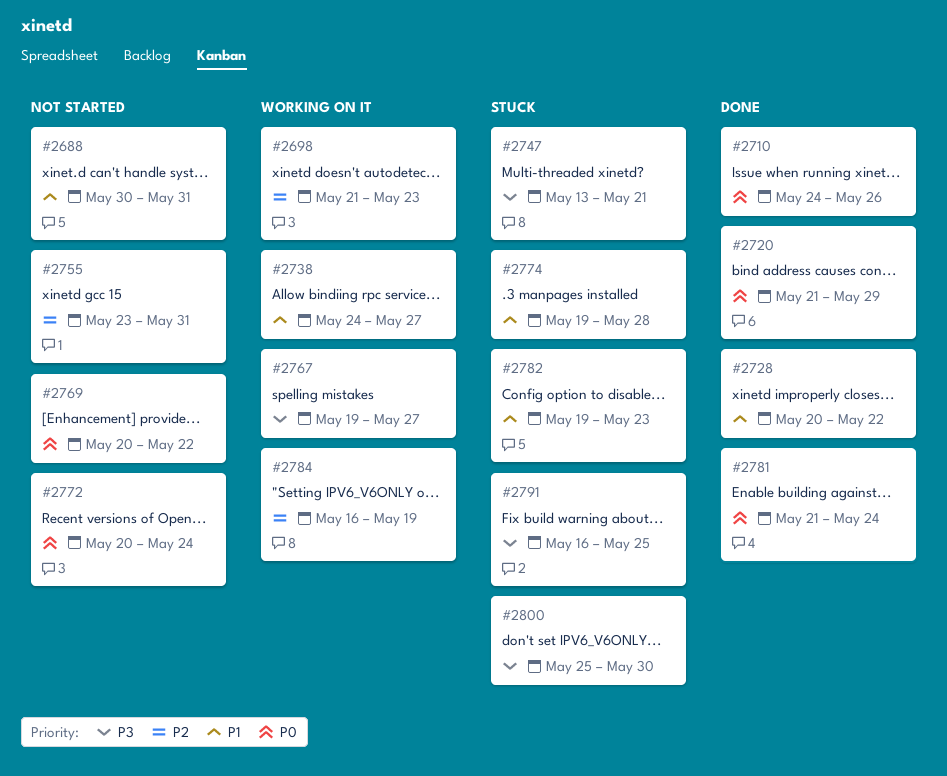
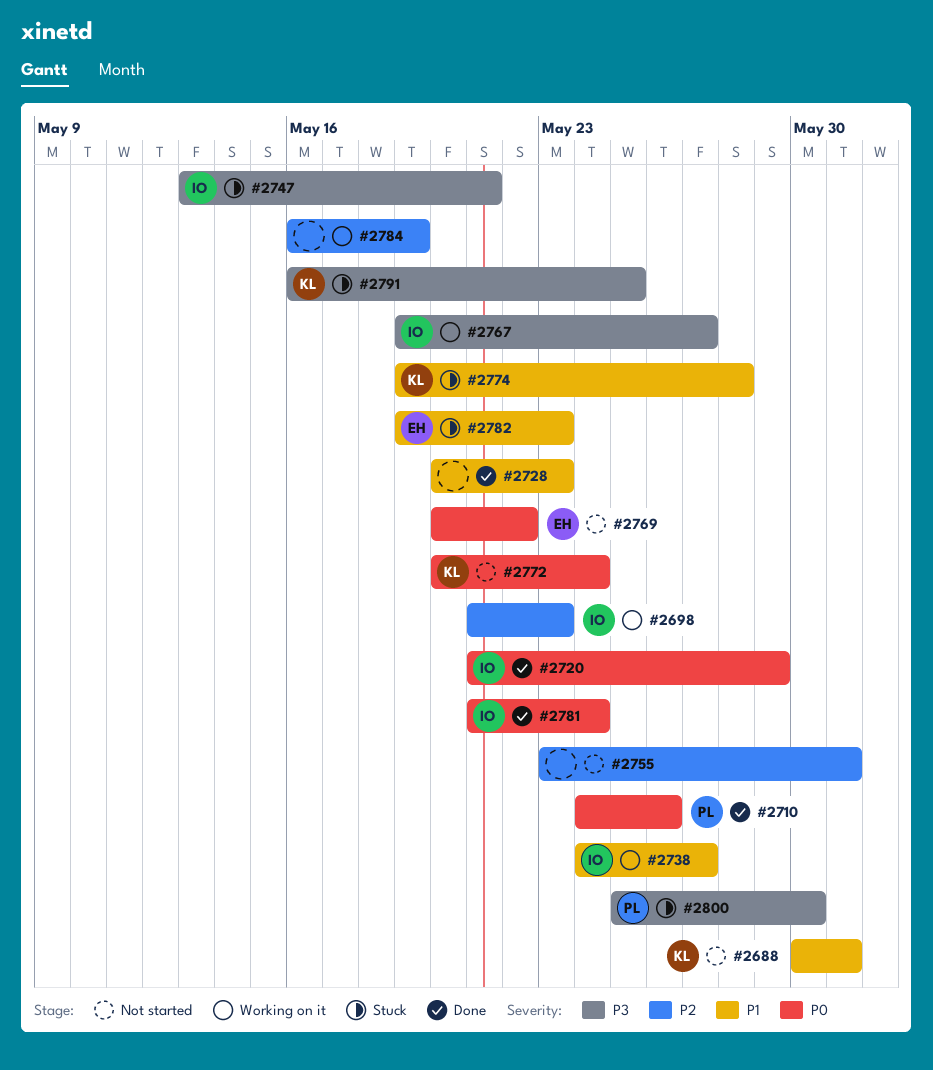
#2728, due: May 22 -> May 23

